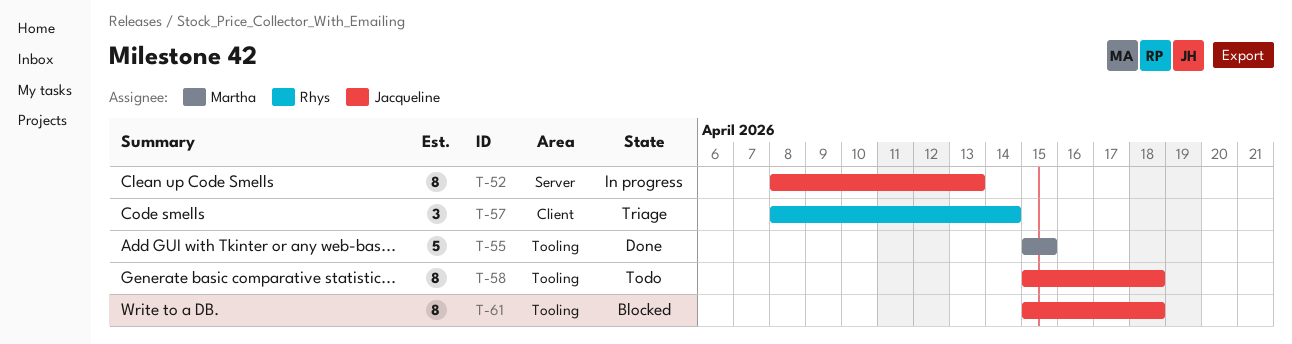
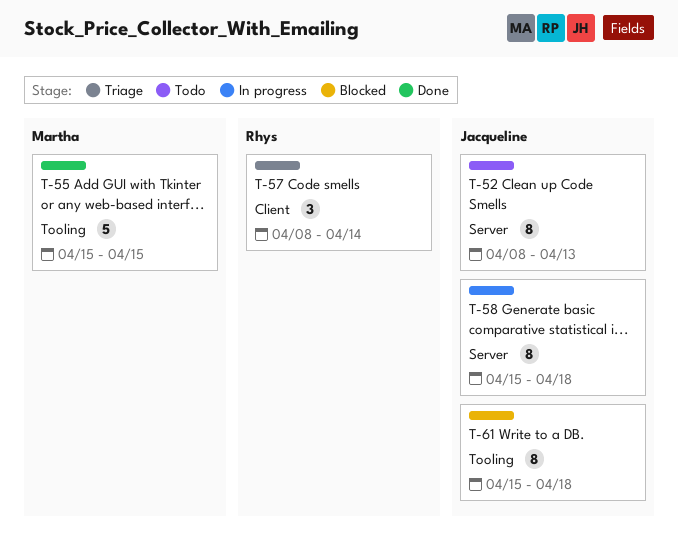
T-52, status: In progress -> Todo
T-58, status: Todo -> In progress
T-58, label: Tooling -> Server

